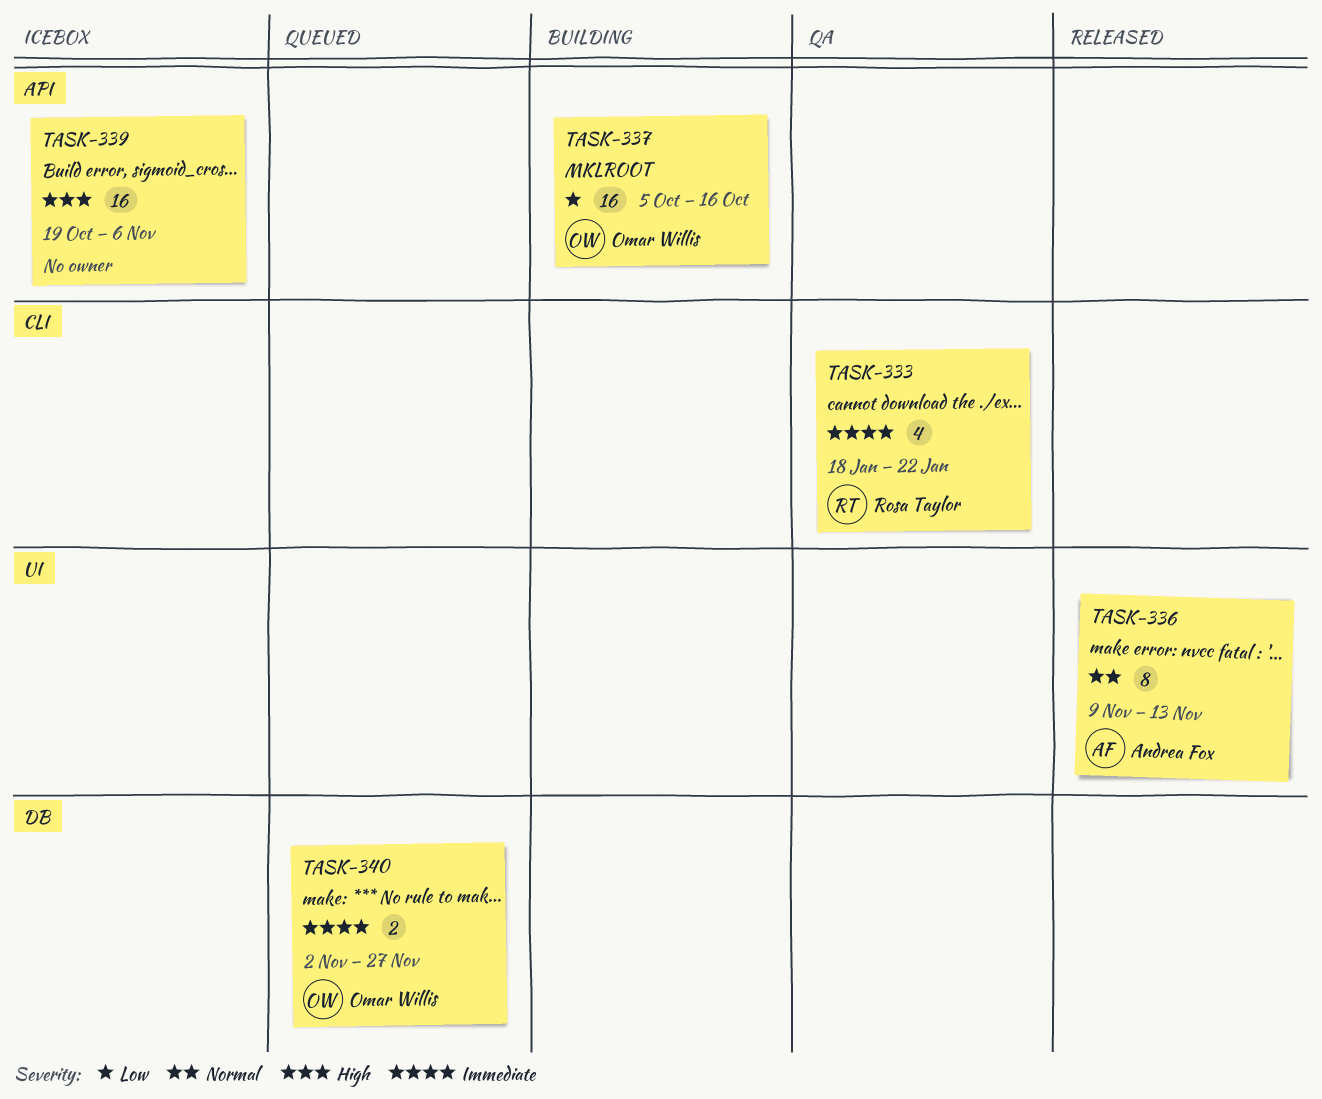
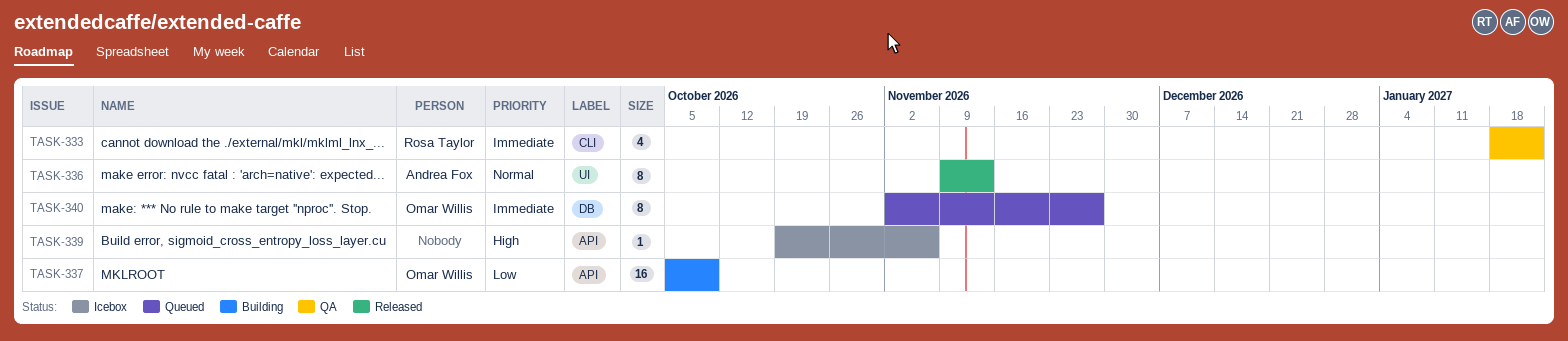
TASK-337, due: Oct 16 -> Oct 9
TASK-339, estimate: 16 -> 1
TASK-340, estimate: 2 -> 8

